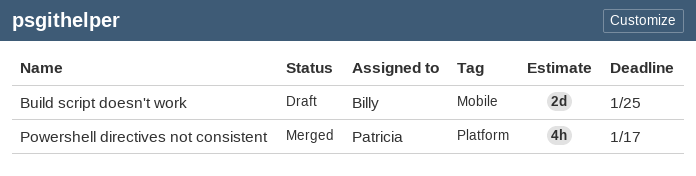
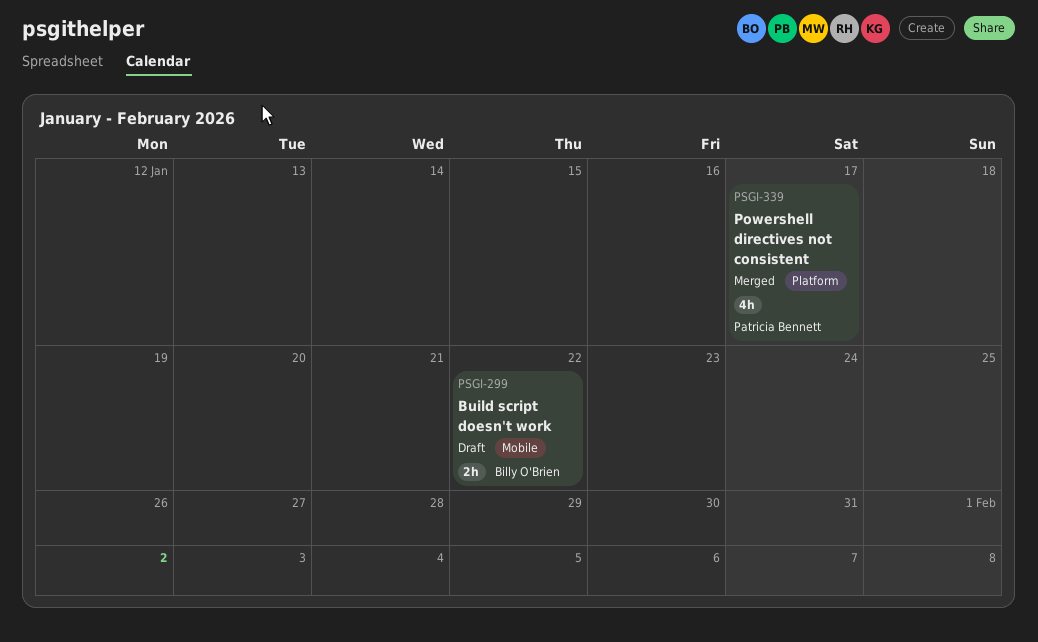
Build script doesn't work, estimate: 2d -> 2h
Build script doesn't work, due: Jan 25 -> Jan 22

